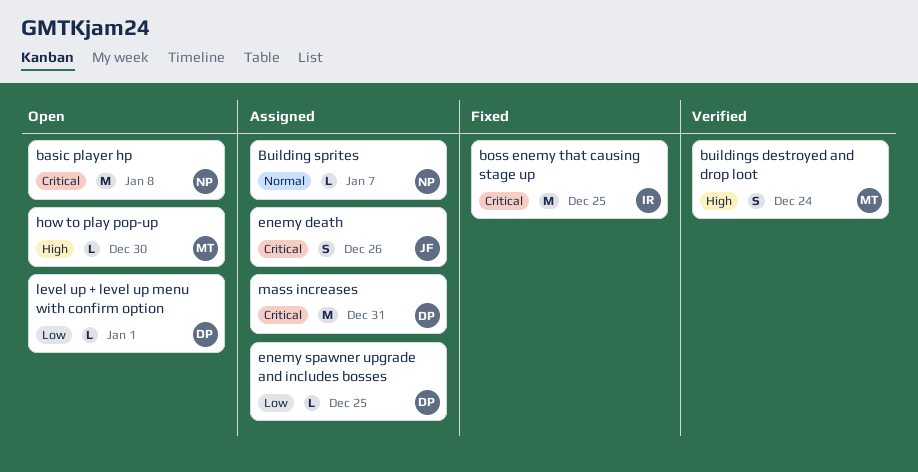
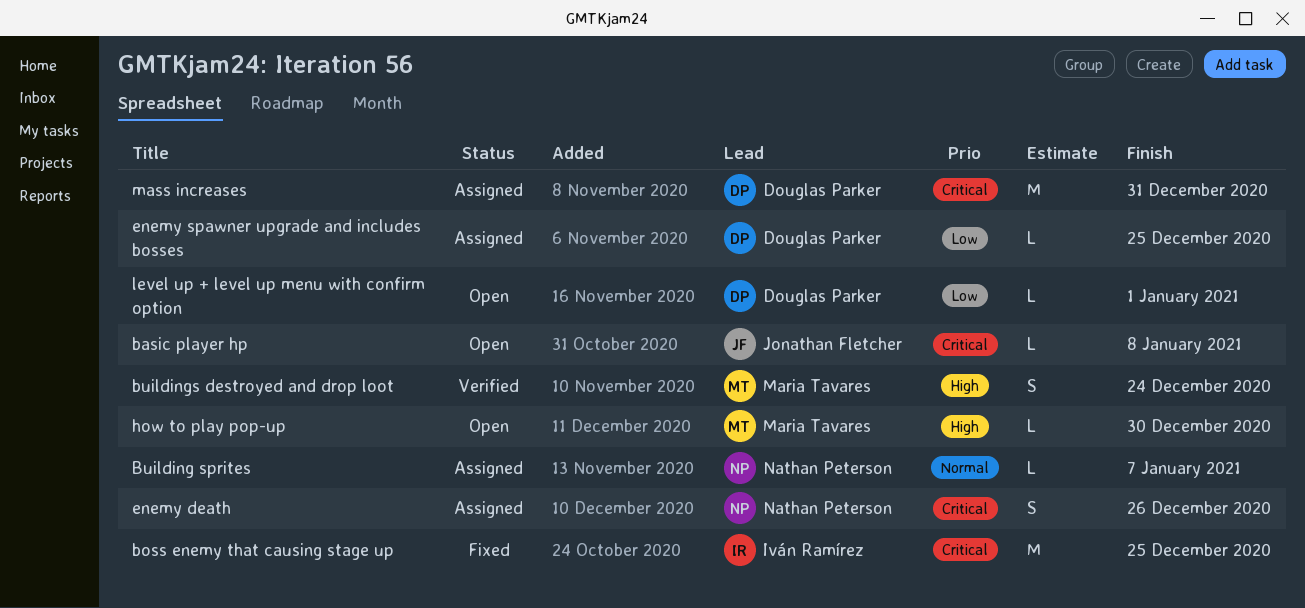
basic player hp, owner: Nathan Peterson -> Jonathan Fletcher
basic player hp, estimate: M -> L
enemy death, owner: Jonathan Fletcher -> Nathan Peterson

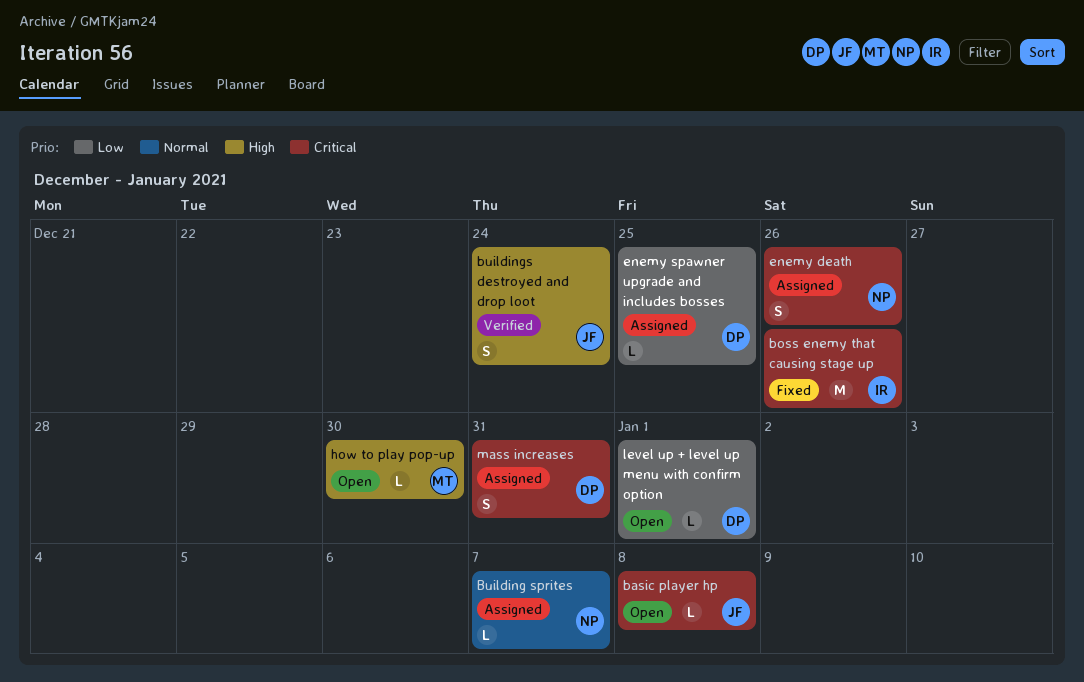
boss enemy that causing stage up, due: Dec 25 -> Dec 26
buildings destroyed and drop loot, owner: Maria Tavares -> Jonathan Fletcher
mass increases, estimate: M -> S

